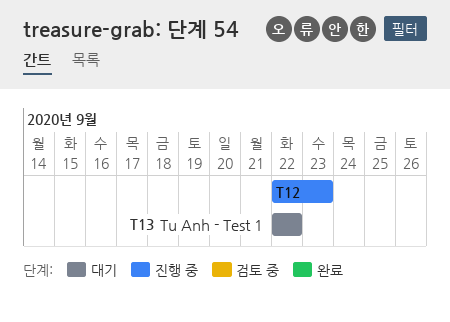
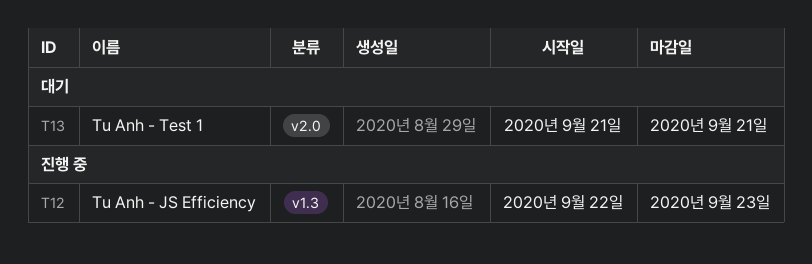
T13, start: Sep 22 -> Sep 21
T13, due: Sep 22 -> Sep 21

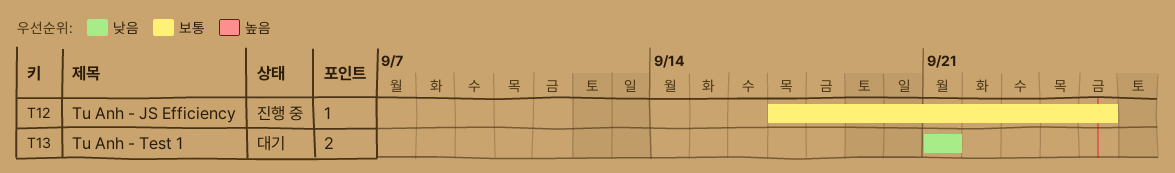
T12, start: Sep 22 -> Sep 17
T12, due: Sep 23 -> Sep 25

